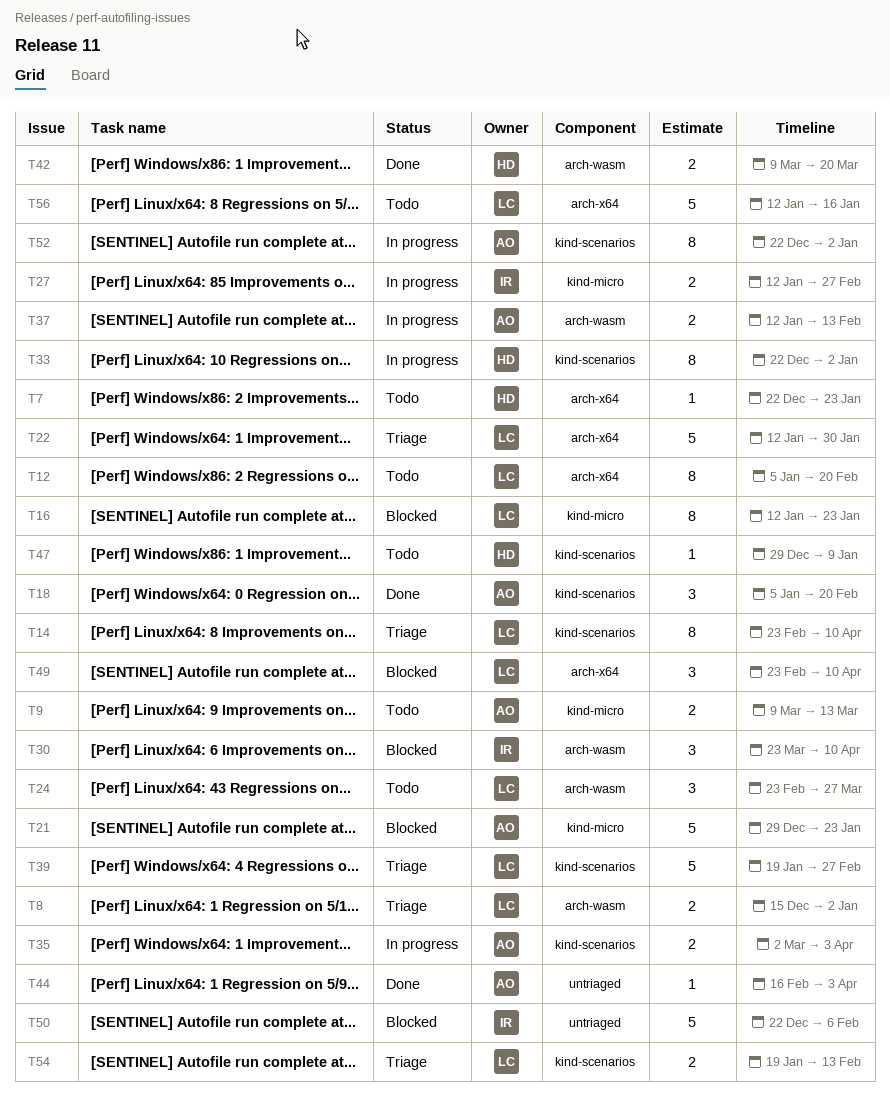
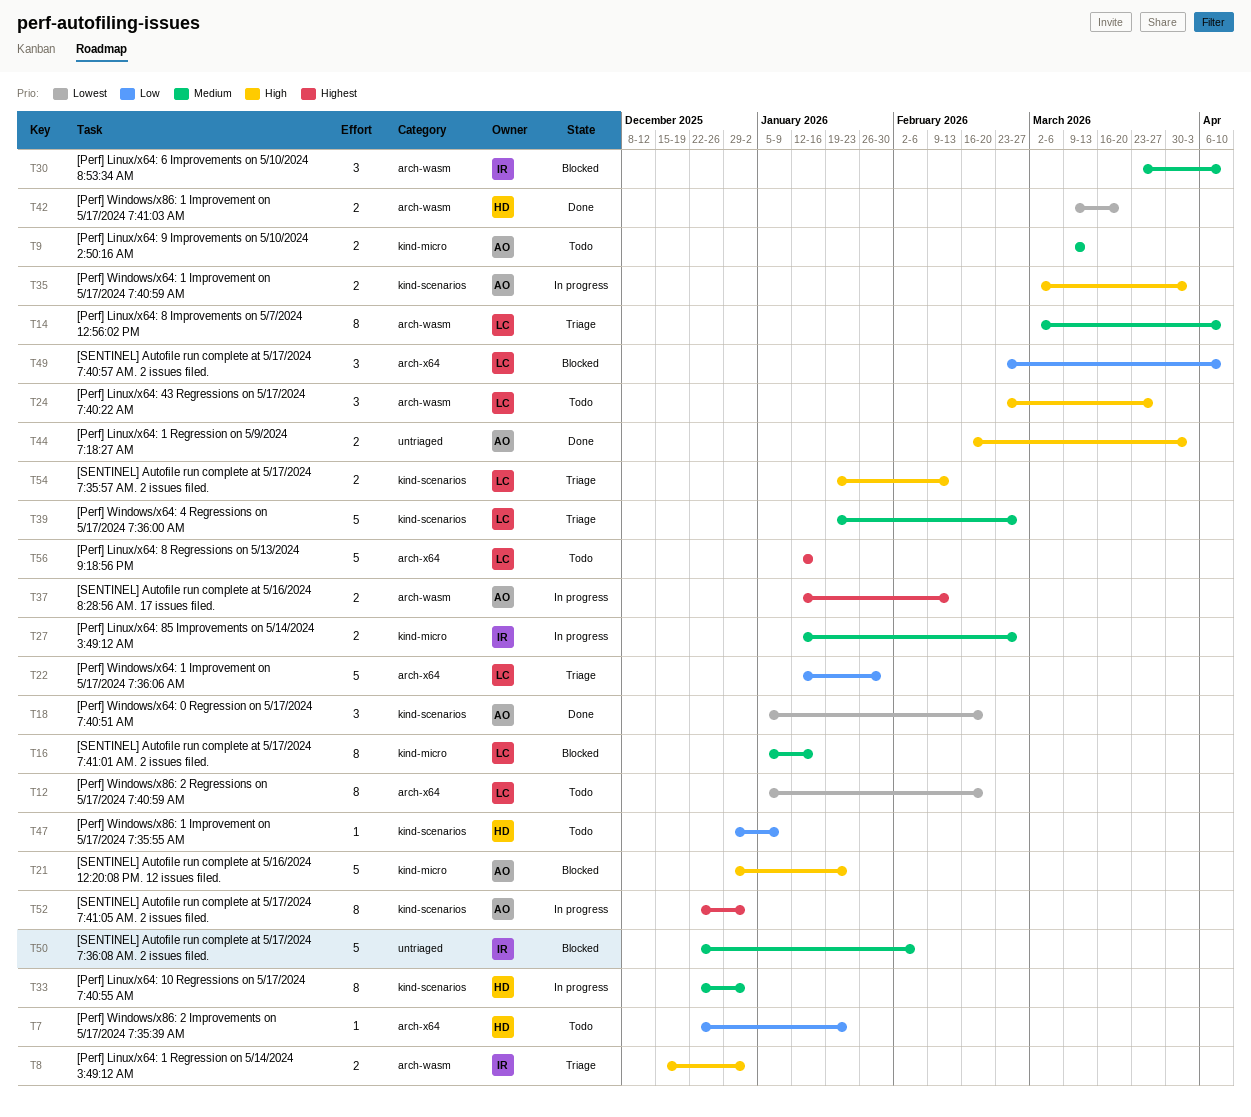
T8, owner: LC -> IR
T14, label: kind-scenarios -> arch-wasm
T14, start: Feb 23 -> Mar 2
T16, start: Jan 12 -> Jan 5
T16, due: Jan 23 -> Jan 16
T44, estimate: 1 -> 2

